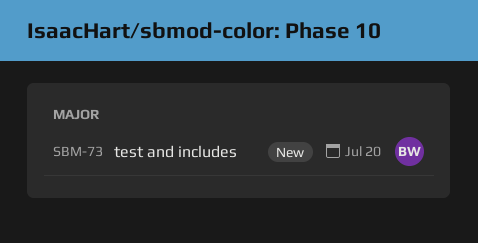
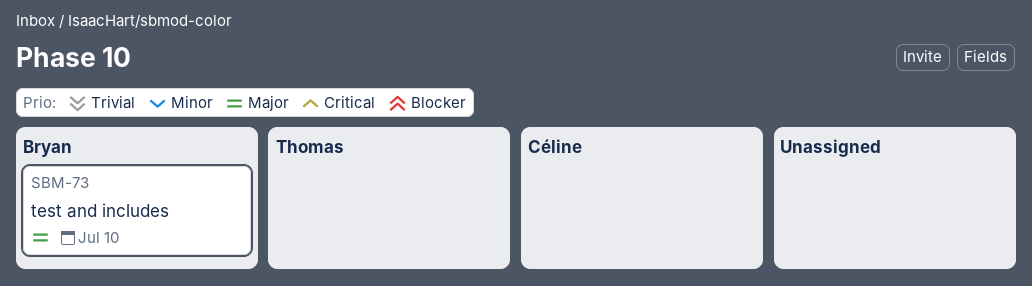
SBM-73, due: Jul 20 -> Jul 10

